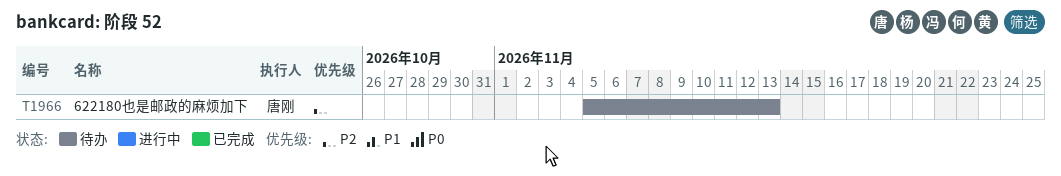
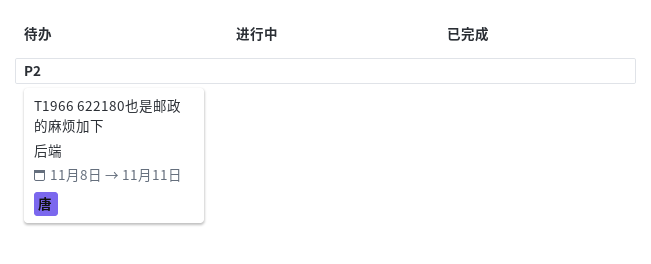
T1966, start: Nov 5 -> Nov 8
T1966, due: Nov 13 -> Nov 11

